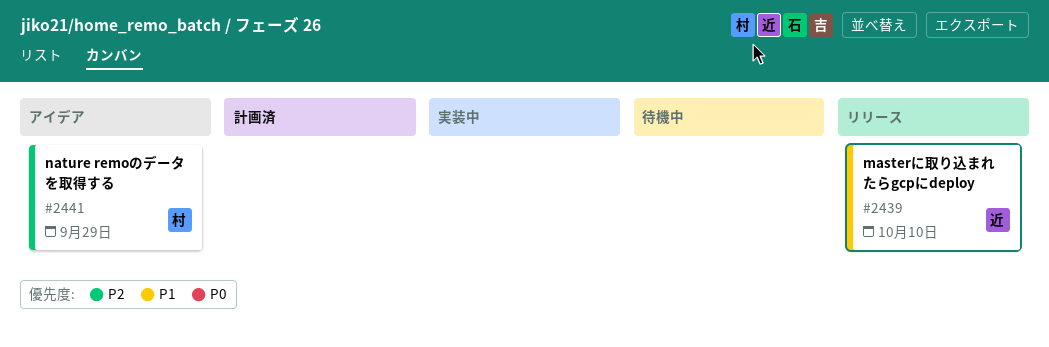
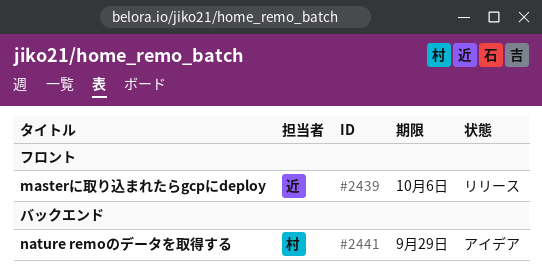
#2439, due: Oct 10 -> Oct 6

